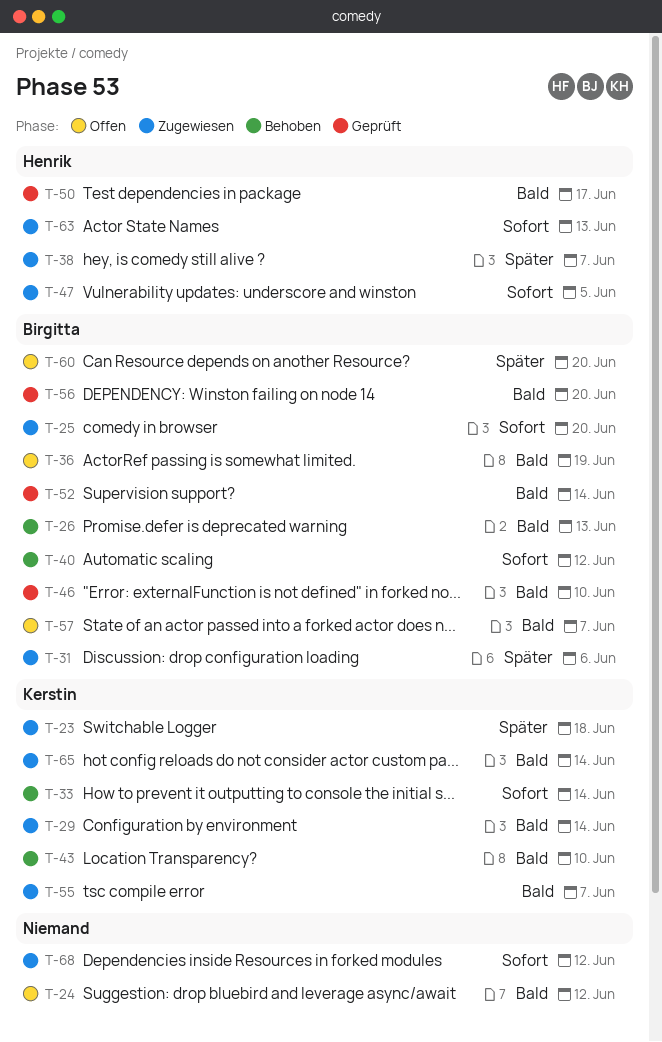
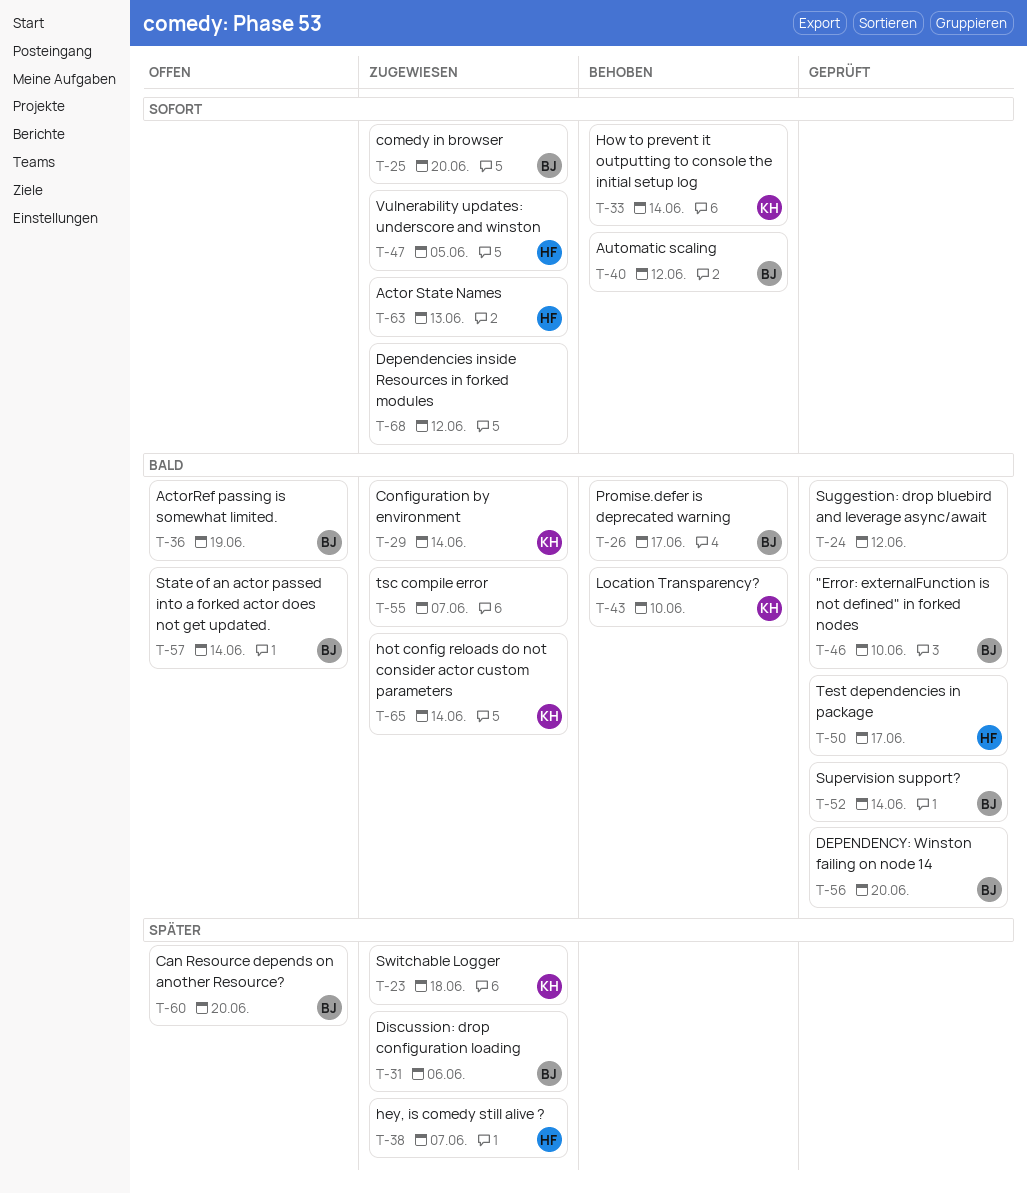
T-24, status: Offen -> Geprüft
T-26, due: Jun 13 -> Jun 17
T-55, owner: Kerstin -> none
T-57, due: Jun 7 -> Jun 14

